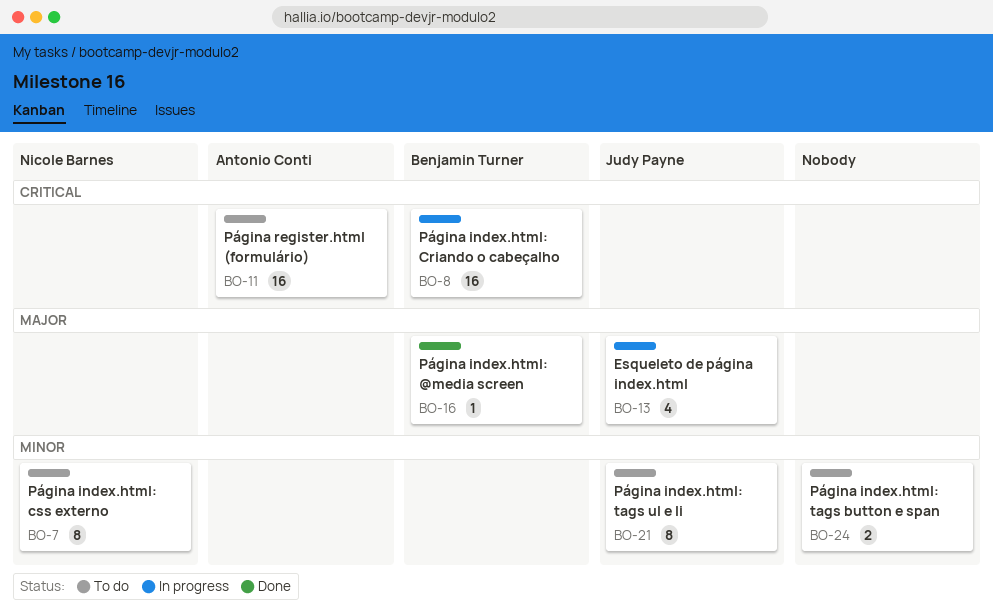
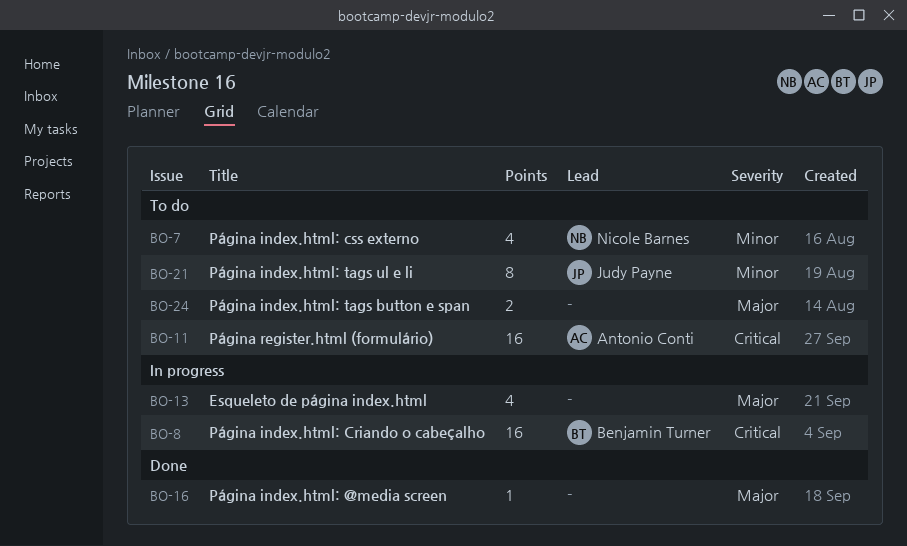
BO-7, estimate: 8 -> 4
BO-13, owner: Judy Payne -> none
BO-16, owner: Benjamin Turner -> none
BO-24, priority: Minor -> Major

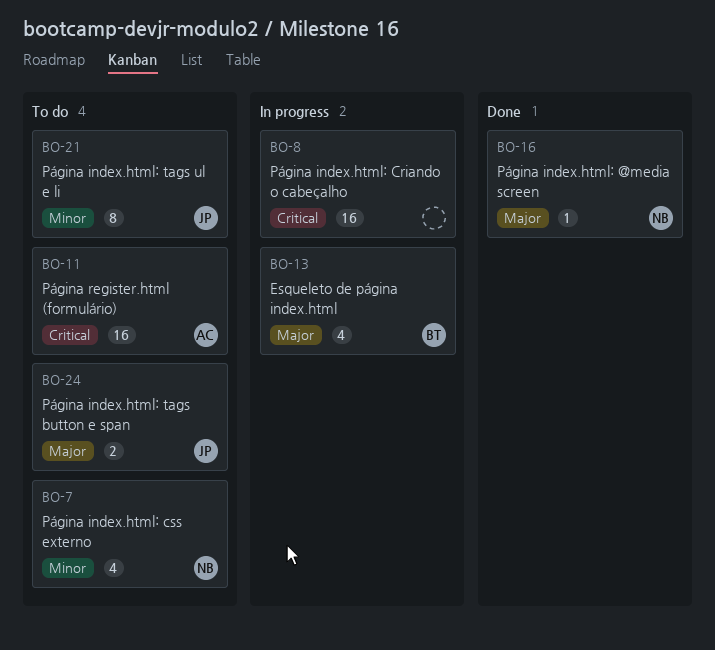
BO-8, owner: Benjamin Turner -> none
BO-13, owner: none -> Benjamin Turner
BO-16, owner: none -> Nicole Barnes
BO-24, owner: none -> Judy Payne

